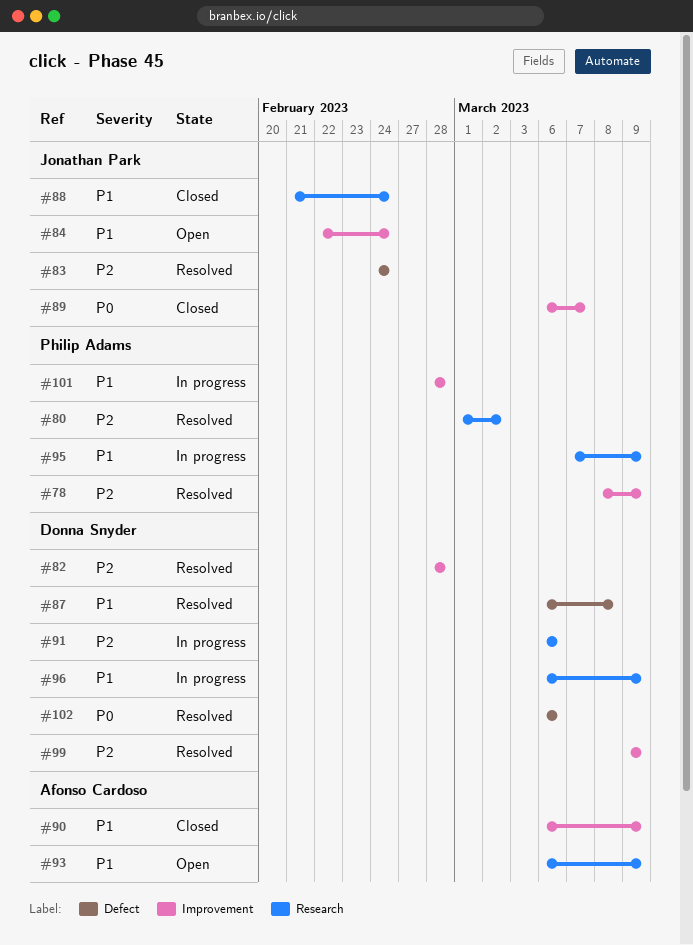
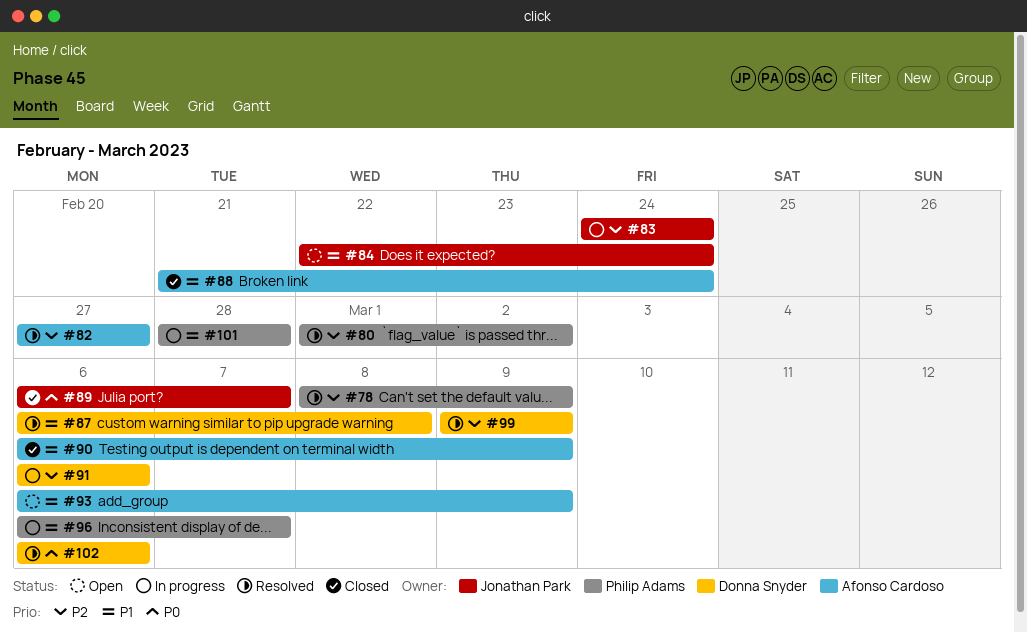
#82, owner: Donna Snyder -> Afonso Cardoso
#82, start: Feb 28 -> Feb 27
#82, due: Feb 28 -> Feb 27
#83, status: Resolved -> In progress
#88, owner: Jonathan Park -> Afonso Cardoso
#95: present -> none
#96, owner: Donna Snyder -> Philip Adams
#96, due: Mar 9 -> Mar 7

